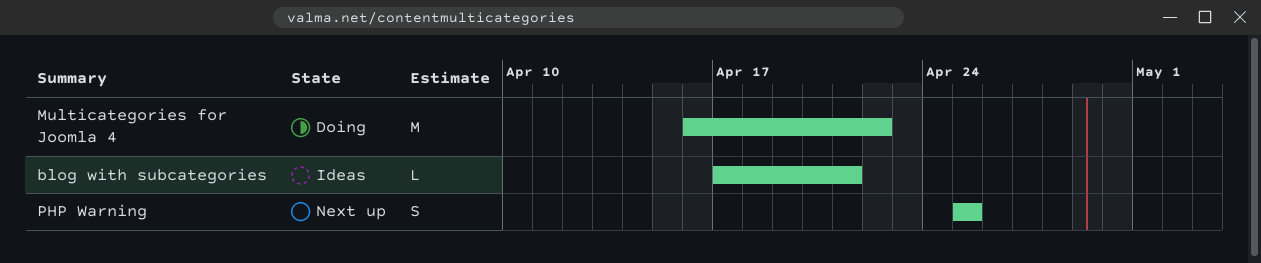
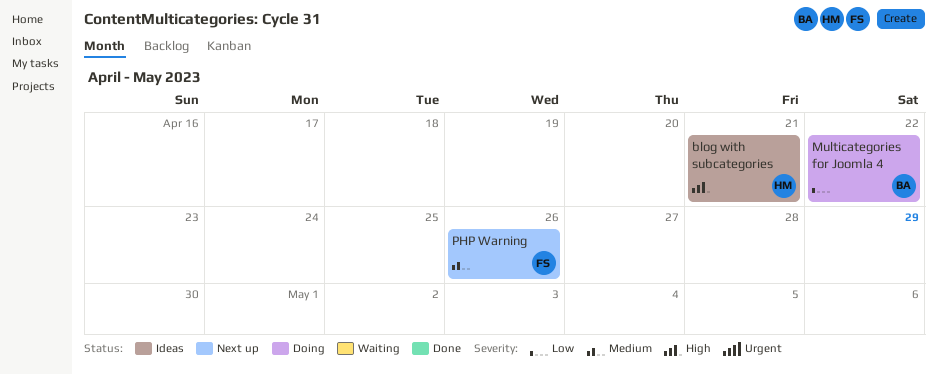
PHP Warning, due: Apr 25 -> Apr 26

